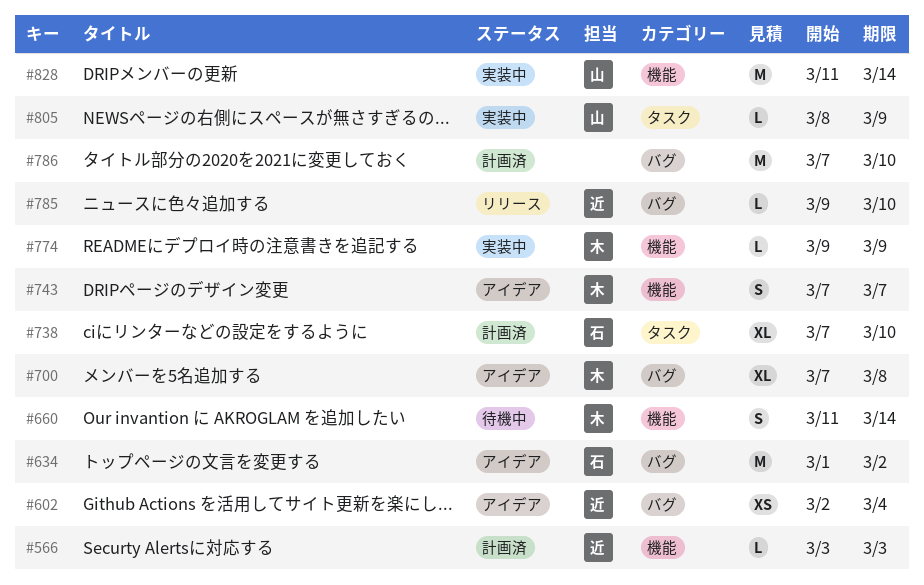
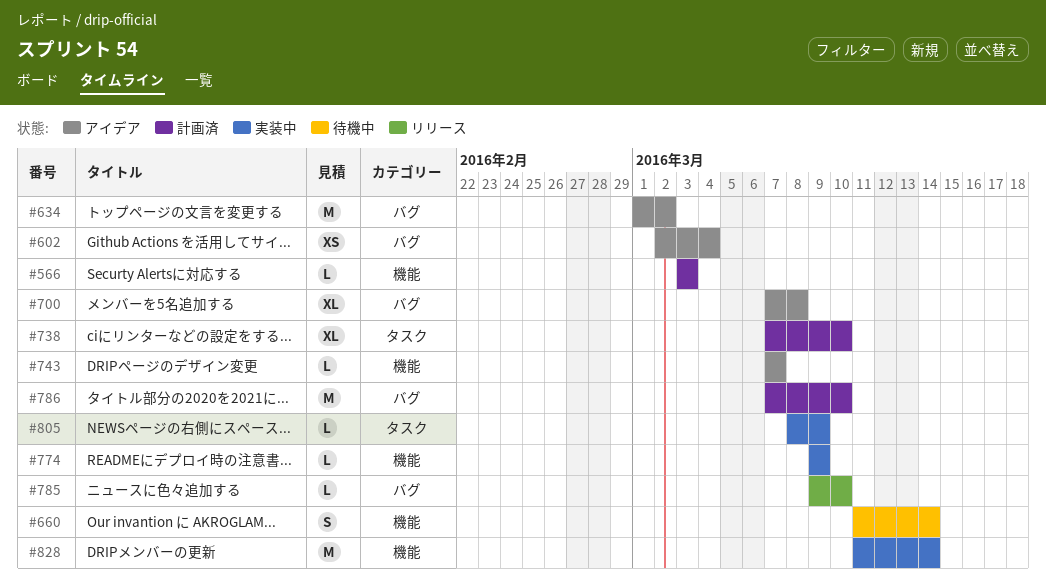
#743, estimate: S -> L

